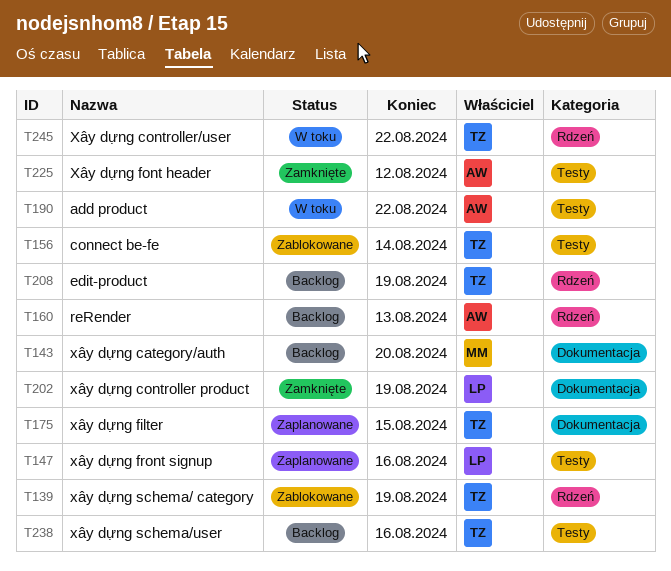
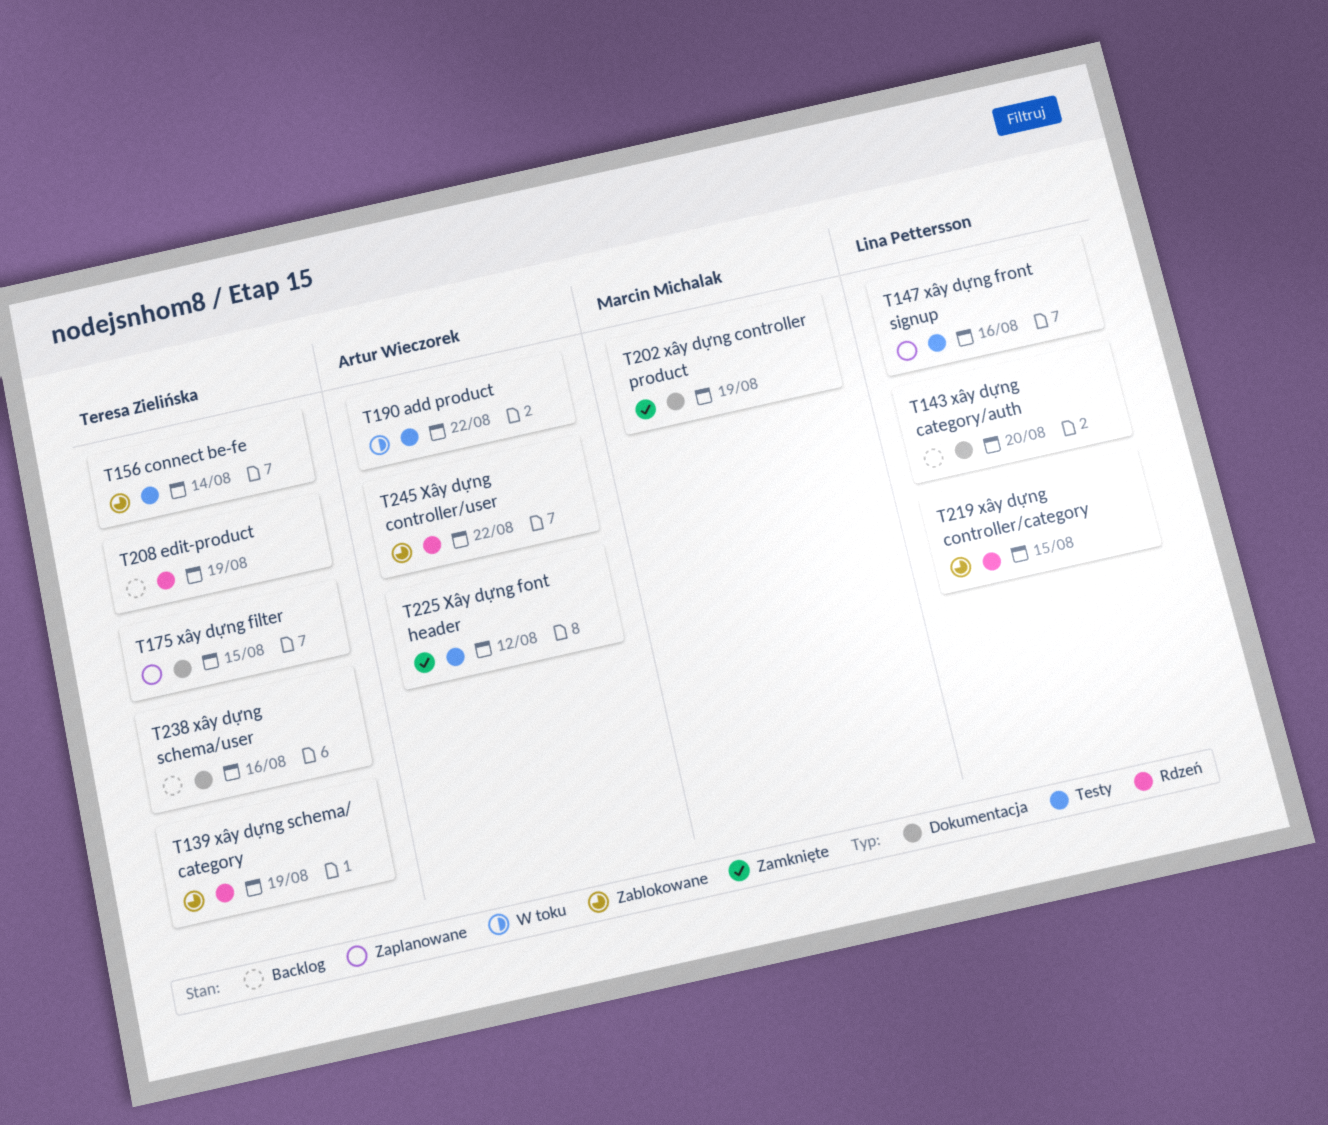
T143, owner: Marcin Michalak -> Lina Pettersson
T160: present -> none
T202, owner: Lina Pettersson -> Marcin Michalak
T219: none -> present
T238, label: Testy -> Dokumentacja
T245, status: W toku -> Zablokowane
T245, owner: Teresa Zielińska -> Artur Wieczorek

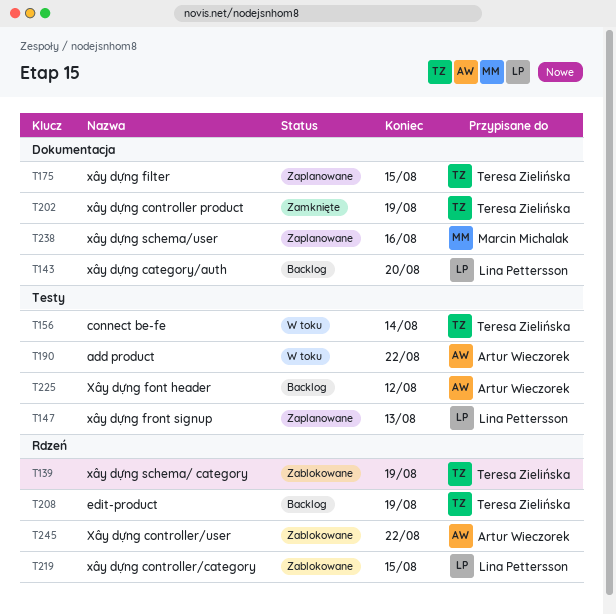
T147, due: Aug 16 -> Aug 13
T156, status: Zablokowane -> W toku
T202, owner: Marcin Michalak -> Teresa Zielińska
T225, status: Zamknięte -> Backlog
T238, status: Backlog -> Zaplanowane
T238, owner: Teresa Zielińska -> Marcin Michalak

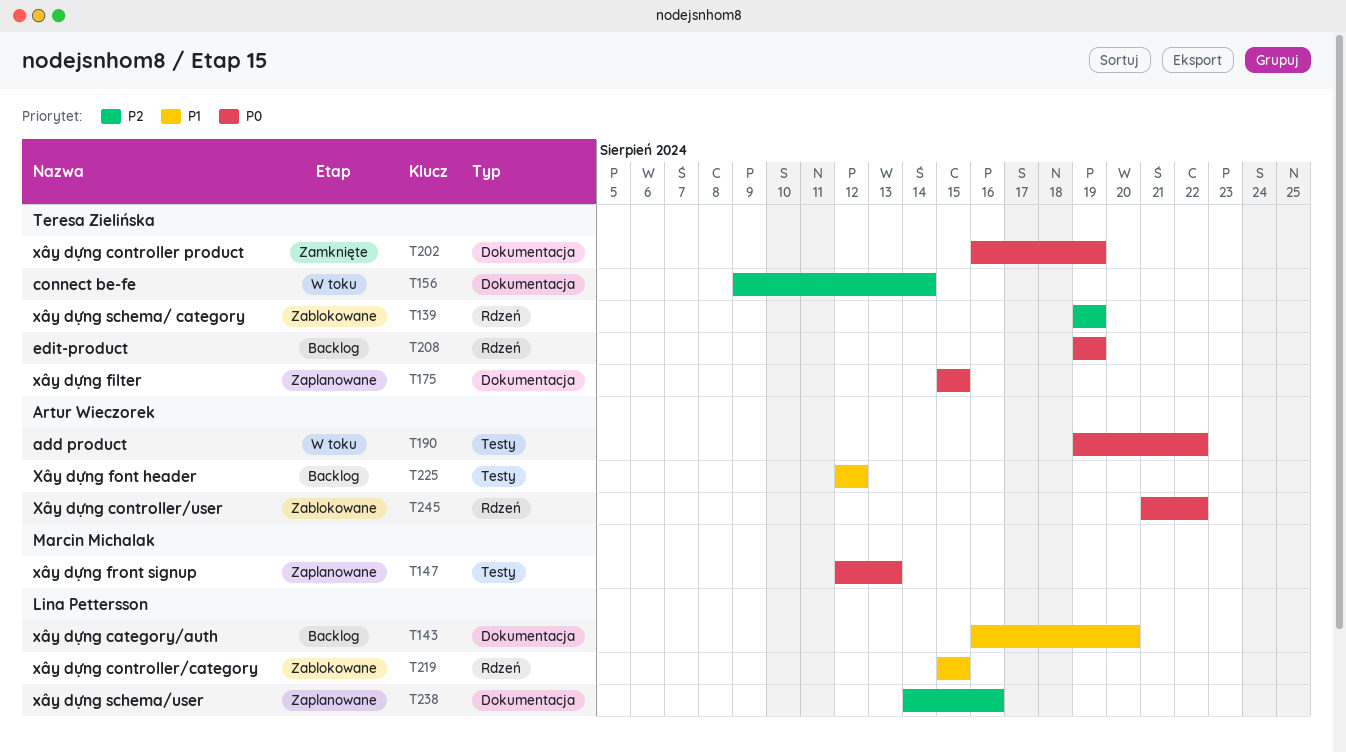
T147, owner: Lina Pettersson -> Marcin Michalak
T156, label: Testy -> Dokumentacja
T238, owner: Marcin Michalak -> Lina Pettersson

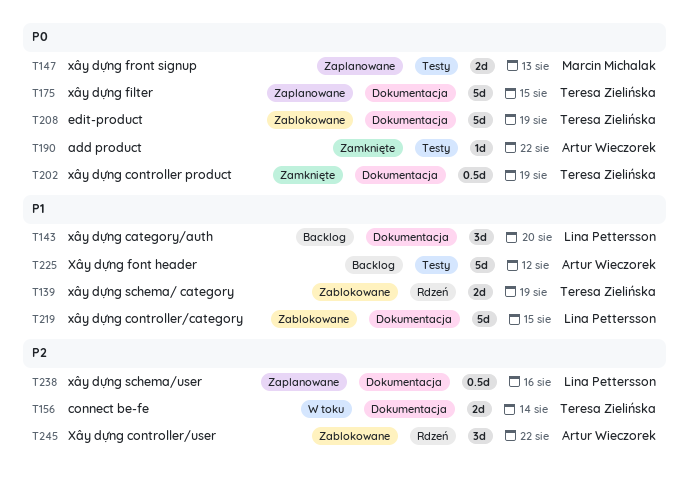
T139, priority: P2 -> P1
T190, status: W toku -> Zamknięte
T208, status: Backlog -> Zablokowane
T208, label: Rdzeń -> Dokumentacja
T219, label: Rdzeń -> Dokumentacja
T245, priority: P0 -> P2

